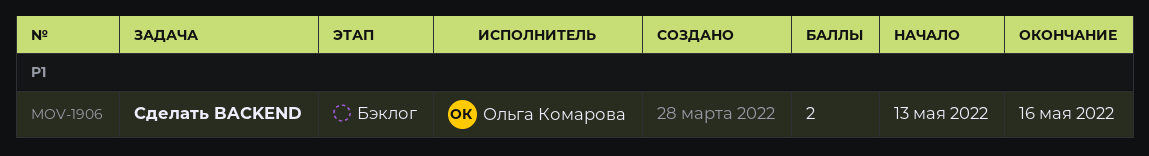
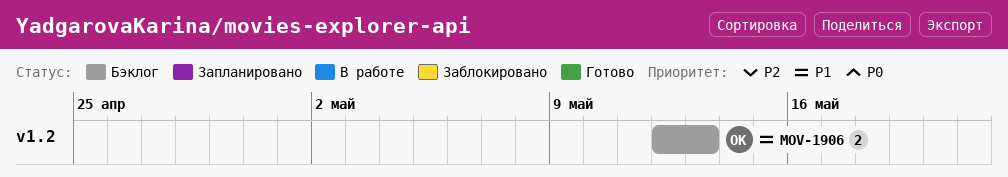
MOV-1906, start: May 13 -> May 12
MOV-1906, due: May 16 -> May 13

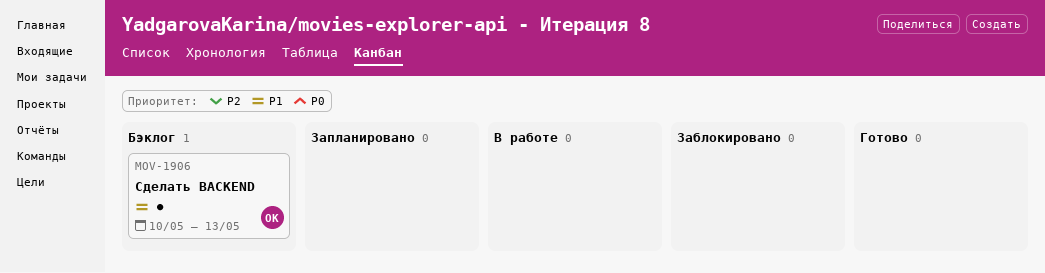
MOV-1906, estimate: 2 -> 1
MOV-1906, start: May 12 -> May 10

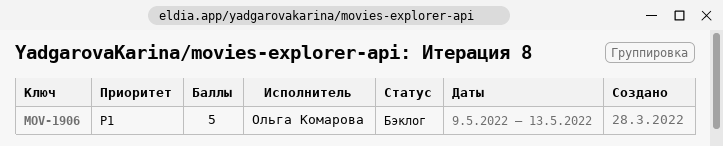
MOV-1906, estimate: 1 -> 5
MOV-1906, start: May 10 -> May 9

